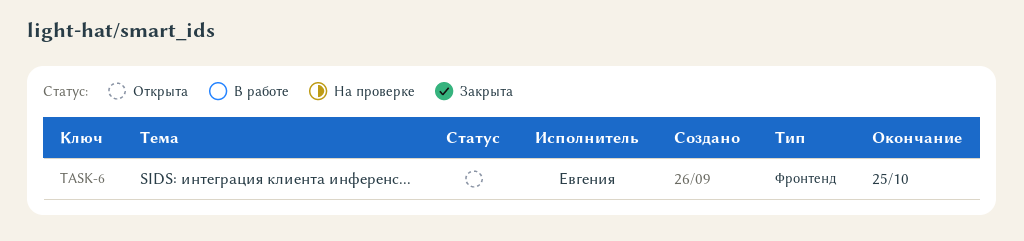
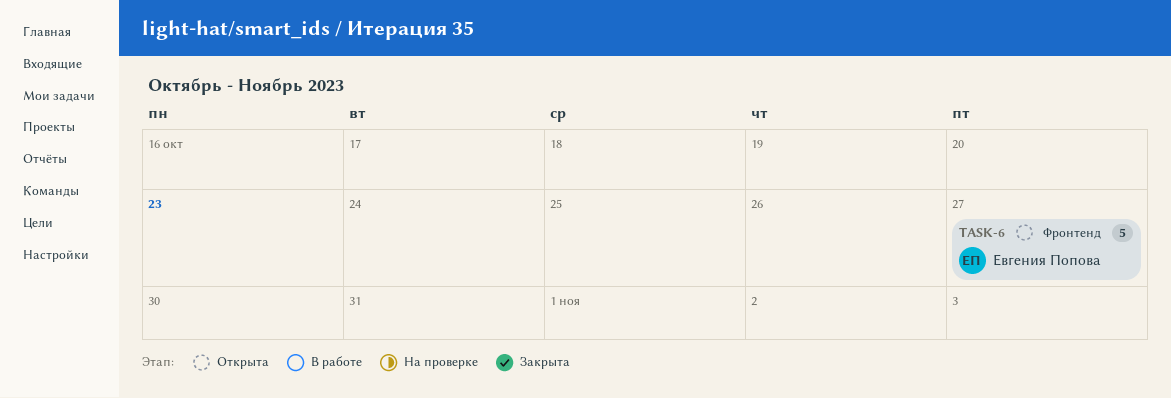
TASK-6, due: Oct 25 -> Oct 27

